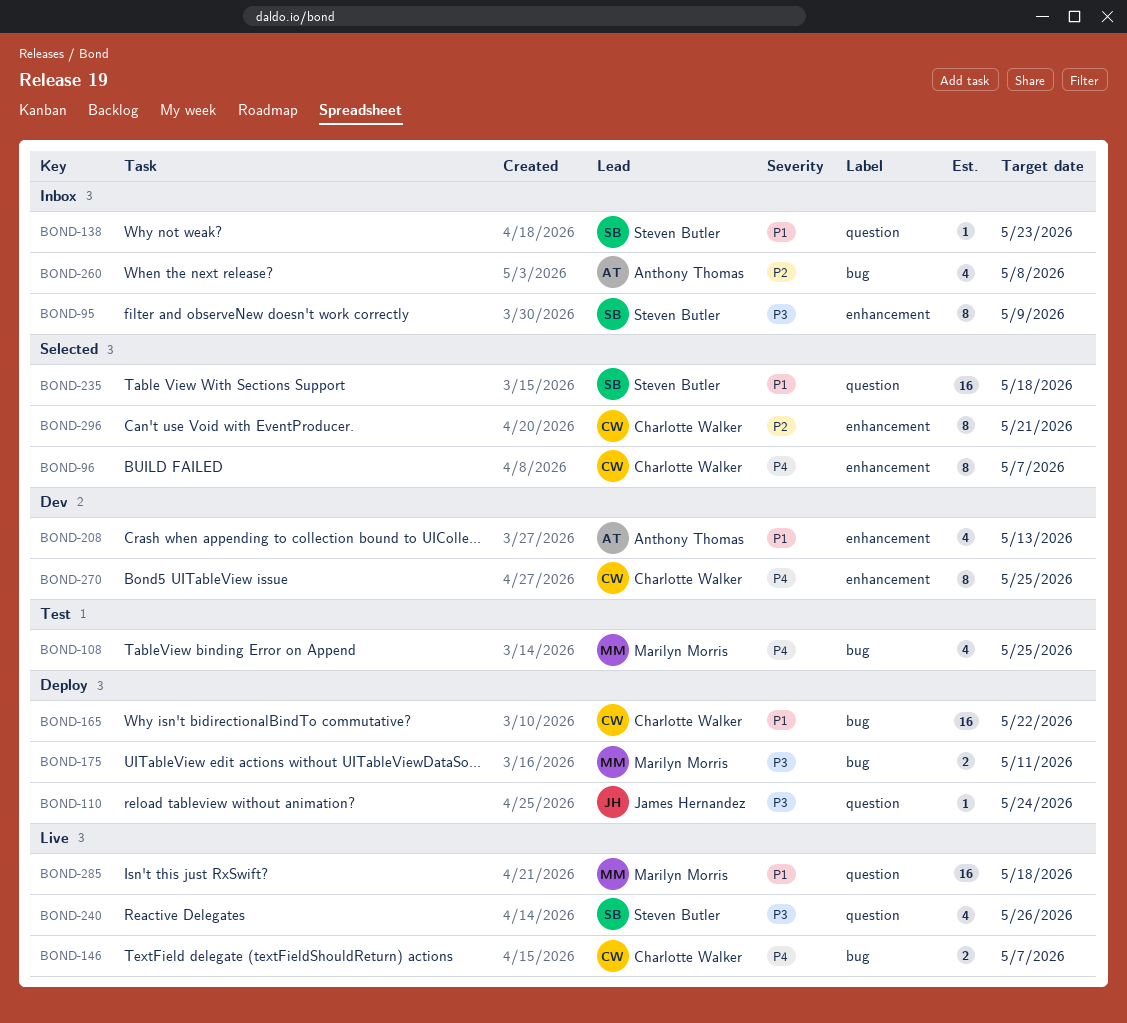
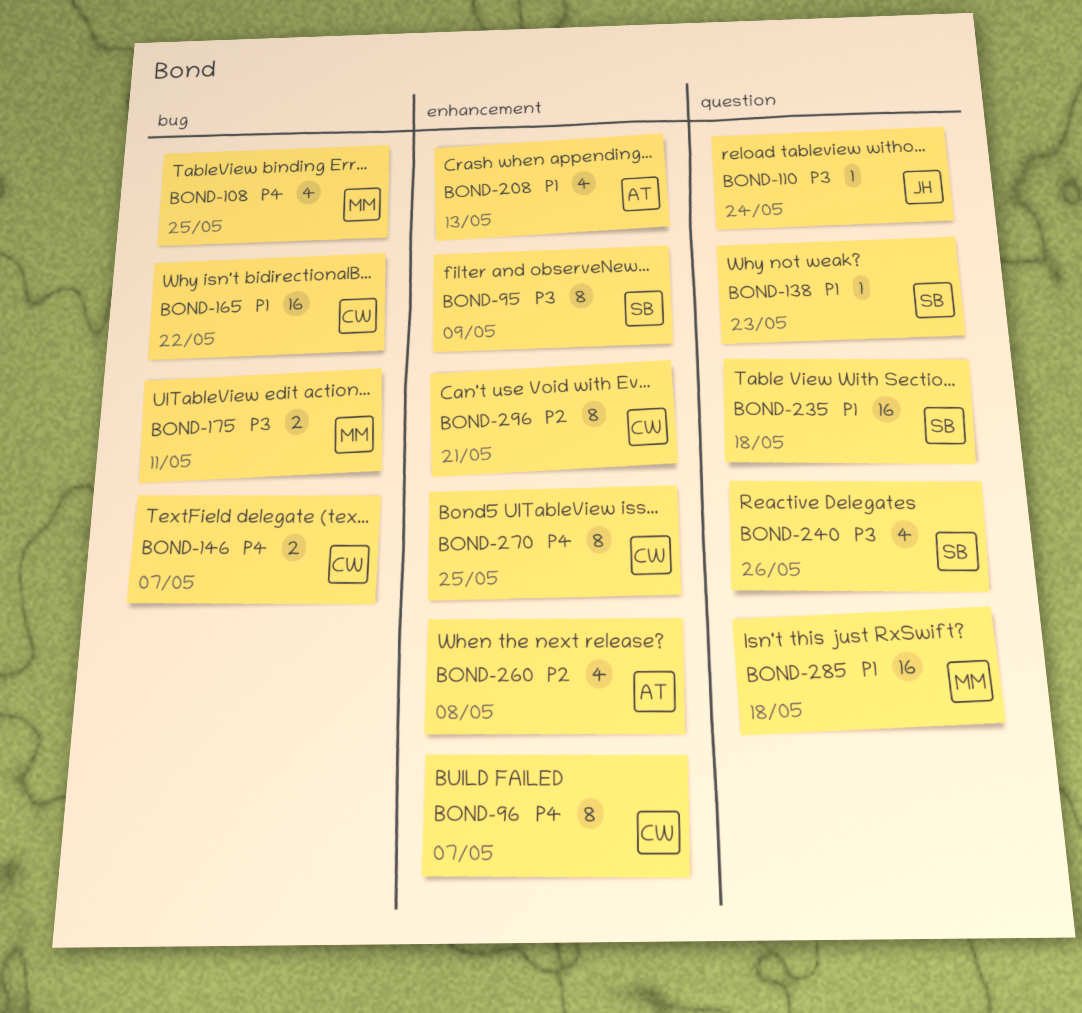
BOND-260, label: bug -> enhancement

